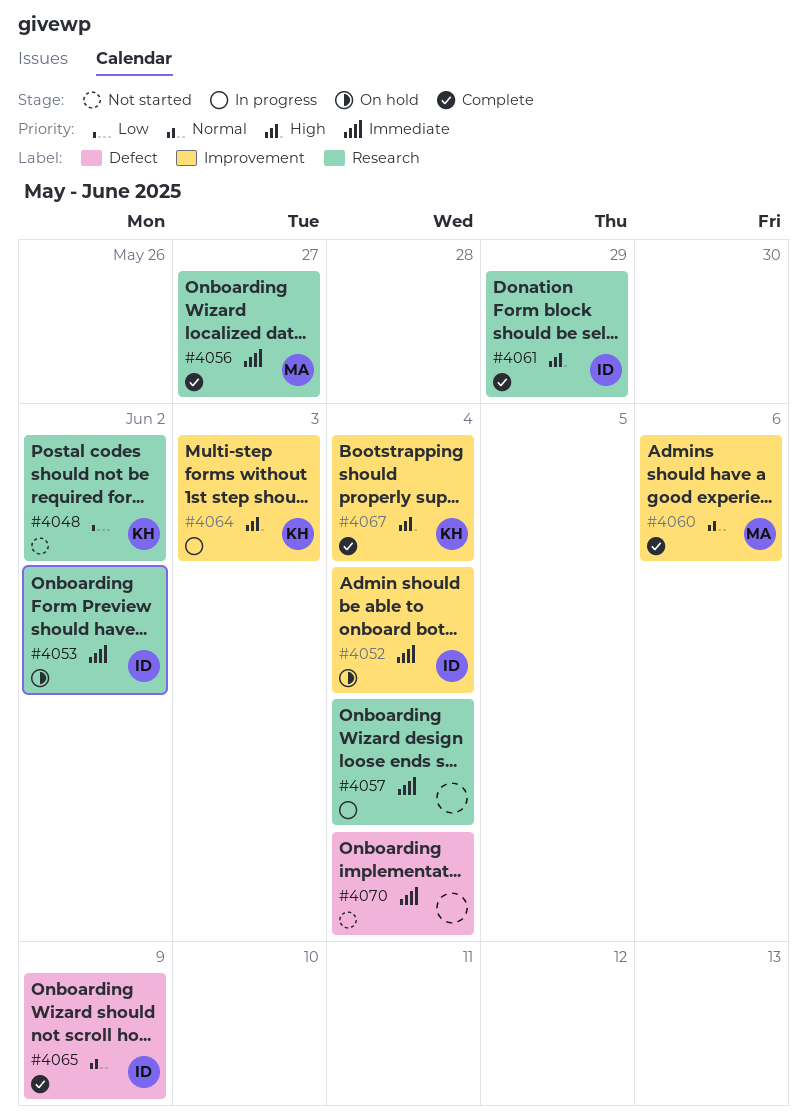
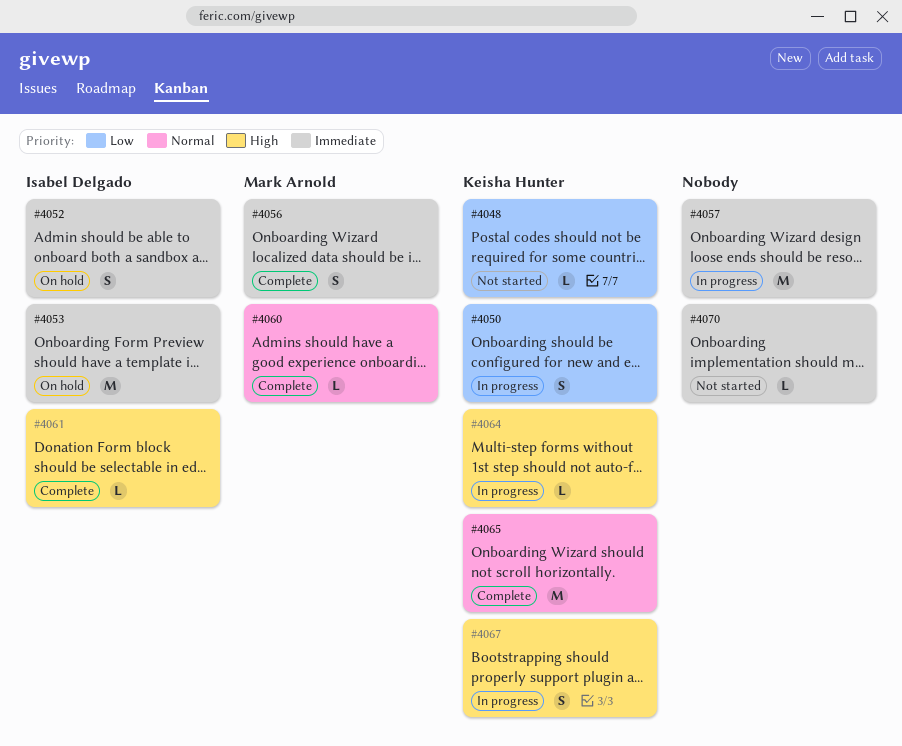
#4050: none -> present
#4065, owner: Isabel Delgado -> Keisha Hunter
#4067, status: Complete -> In progress

